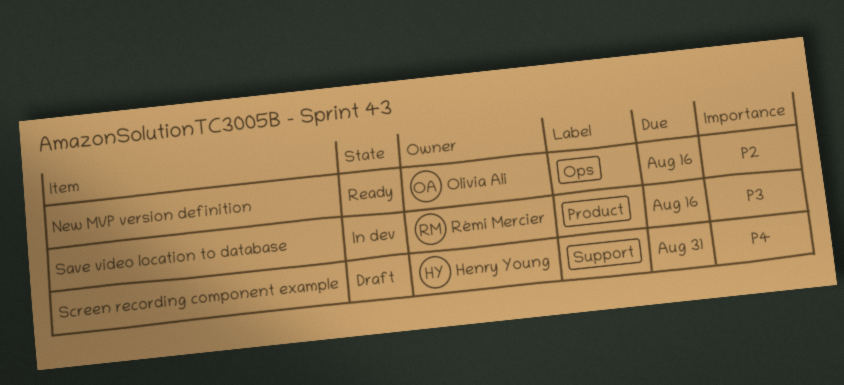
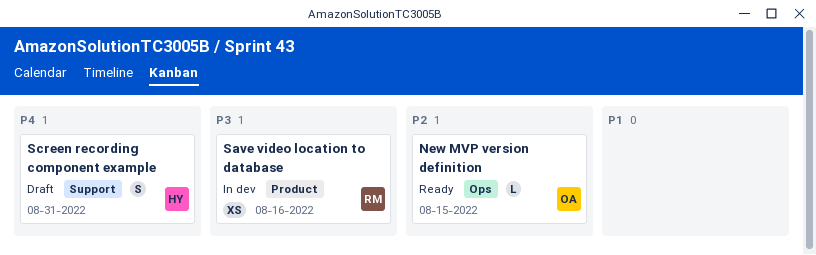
New MVP version definition, due: Aug 16 -> Aug 15

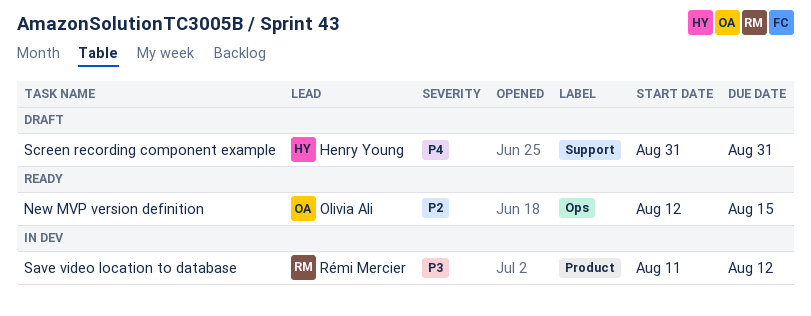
Save video location to database, due: Aug 16 -> Aug 12

